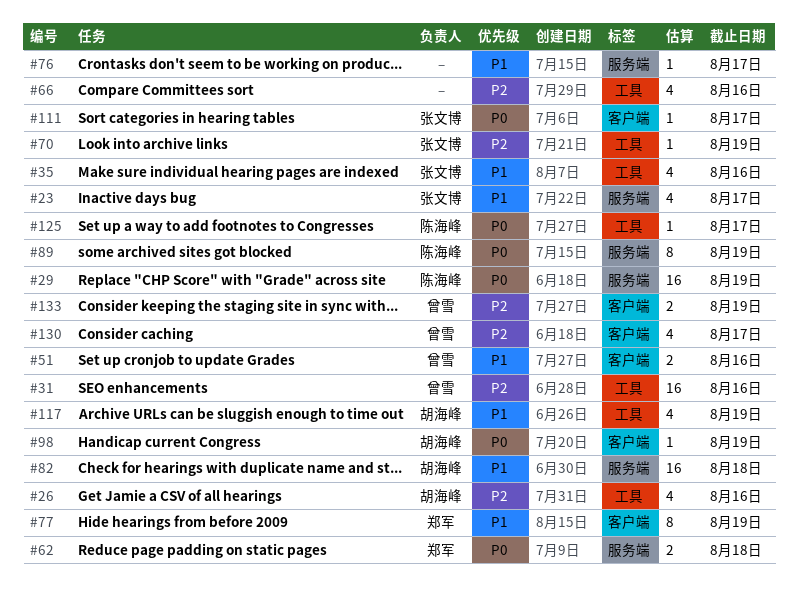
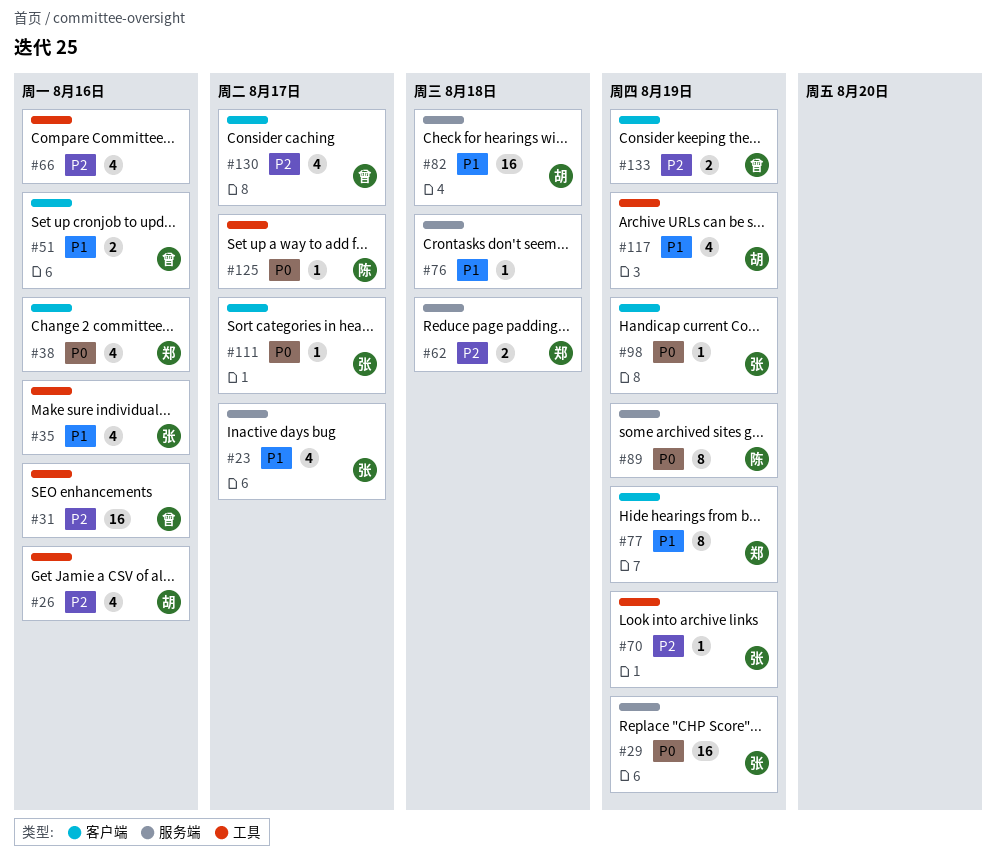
#29, owner: 陈海峰 -> 张文博
#38: none -> present
#62, priority: P0 -> P2
#76, due: Aug 17 -> Aug 18
#98, owner: 胡海峰 -> 张文博

